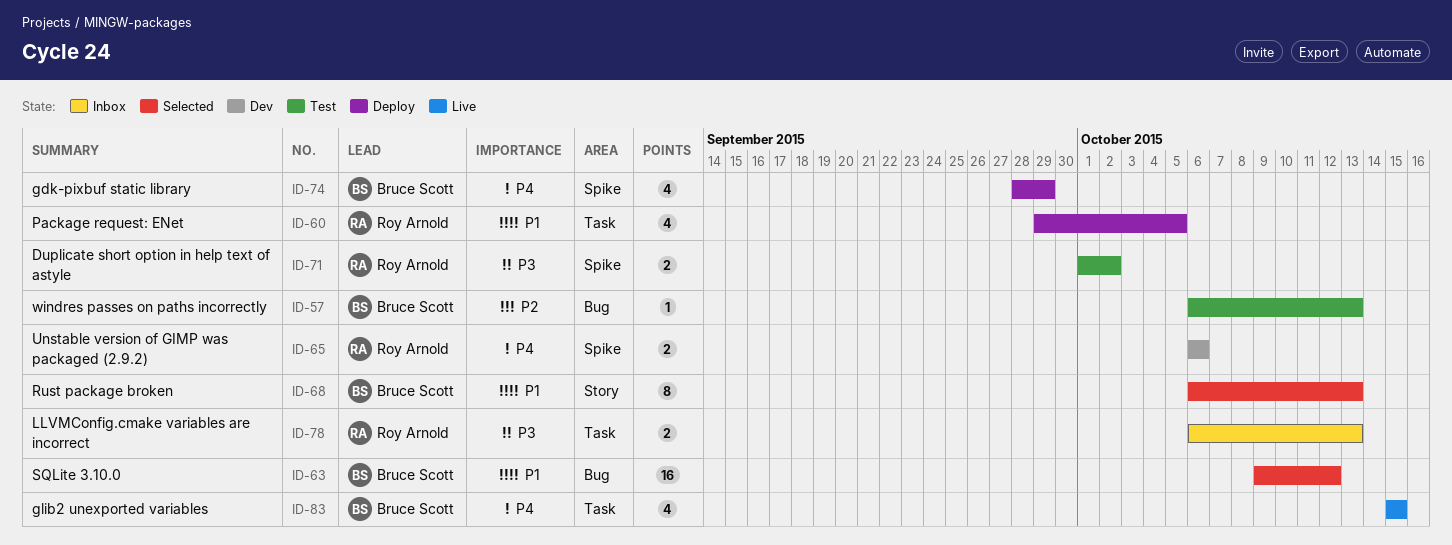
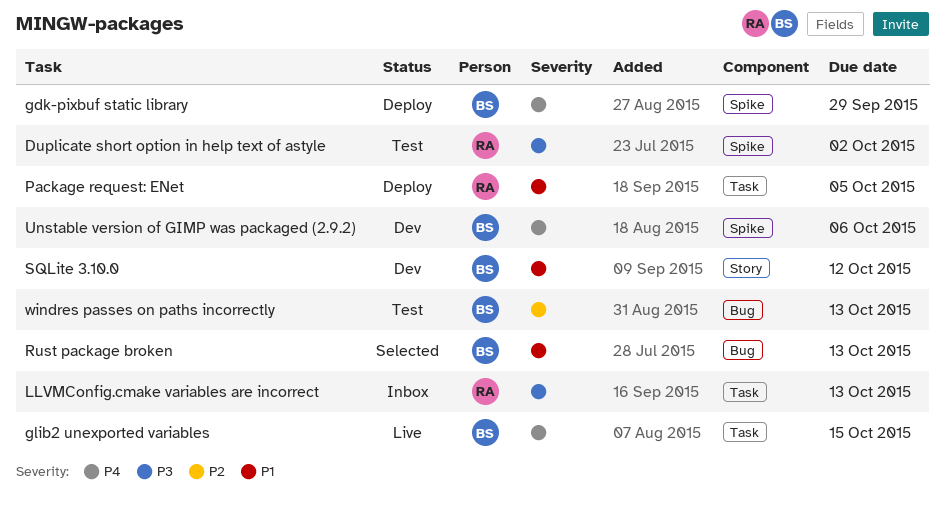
Rust package broken, label: Story -> Bug
SQLite 3.10.0, status: Selected -> Dev
SQLite 3.10.0, label: Bug -> Story
Unstable version of GIMP was packaged (2.9.2), owner: Roy Arnold -> Bruce Scott

